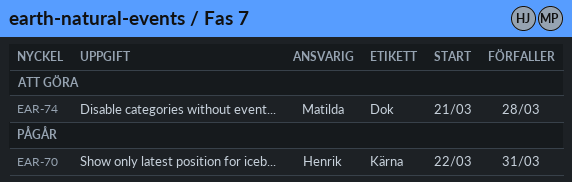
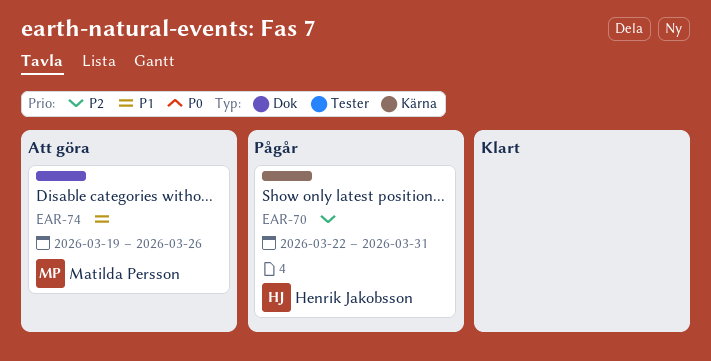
EAR-74, start: Mar 21 -> Mar 19
EAR-74, due: Mar 28 -> Mar 26

